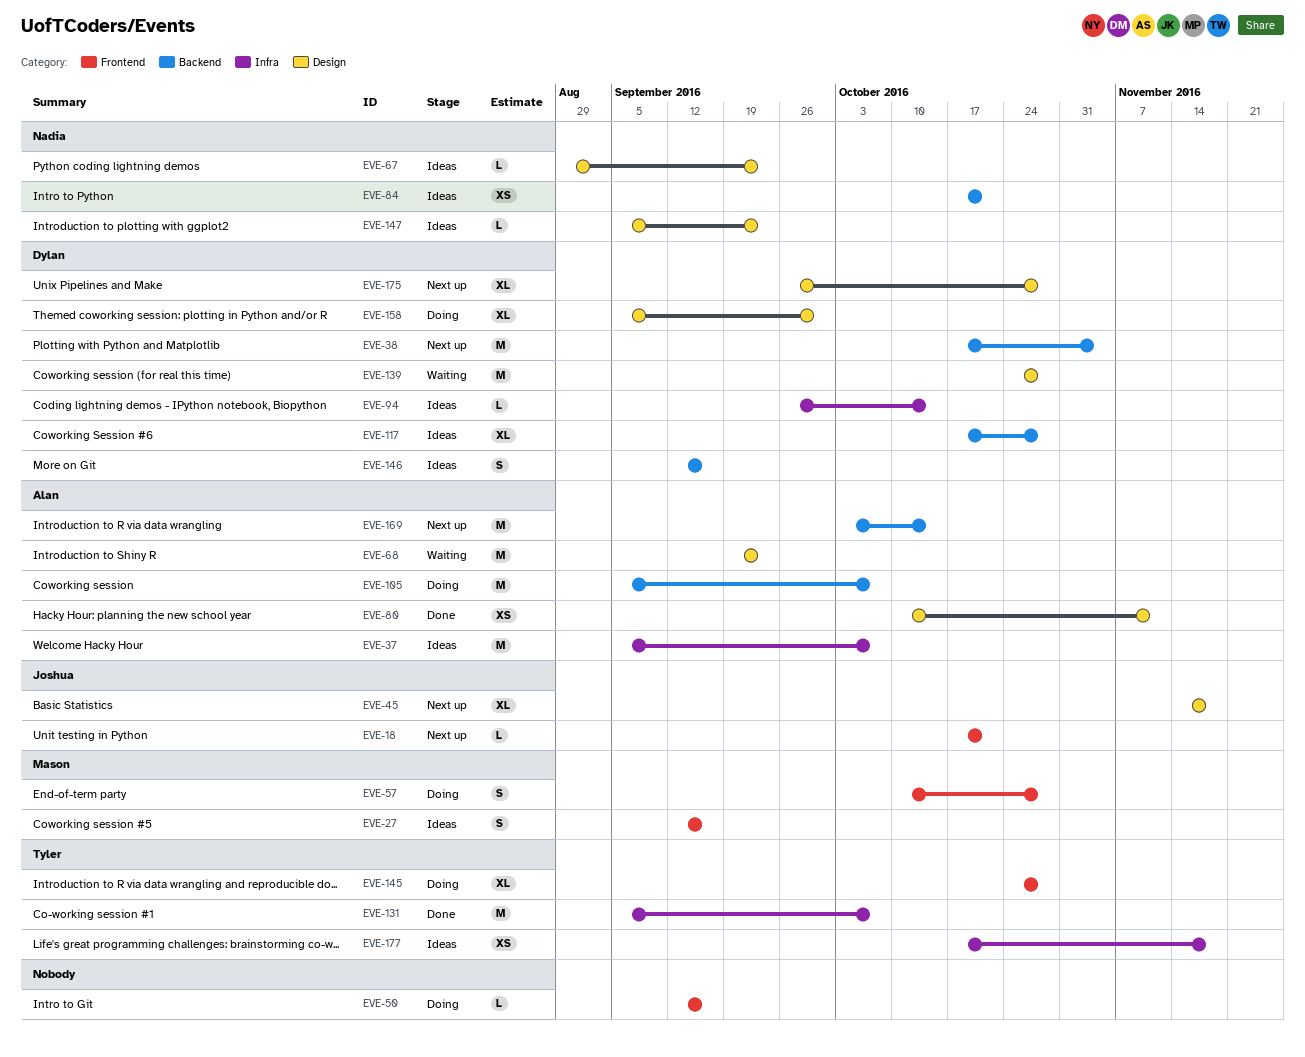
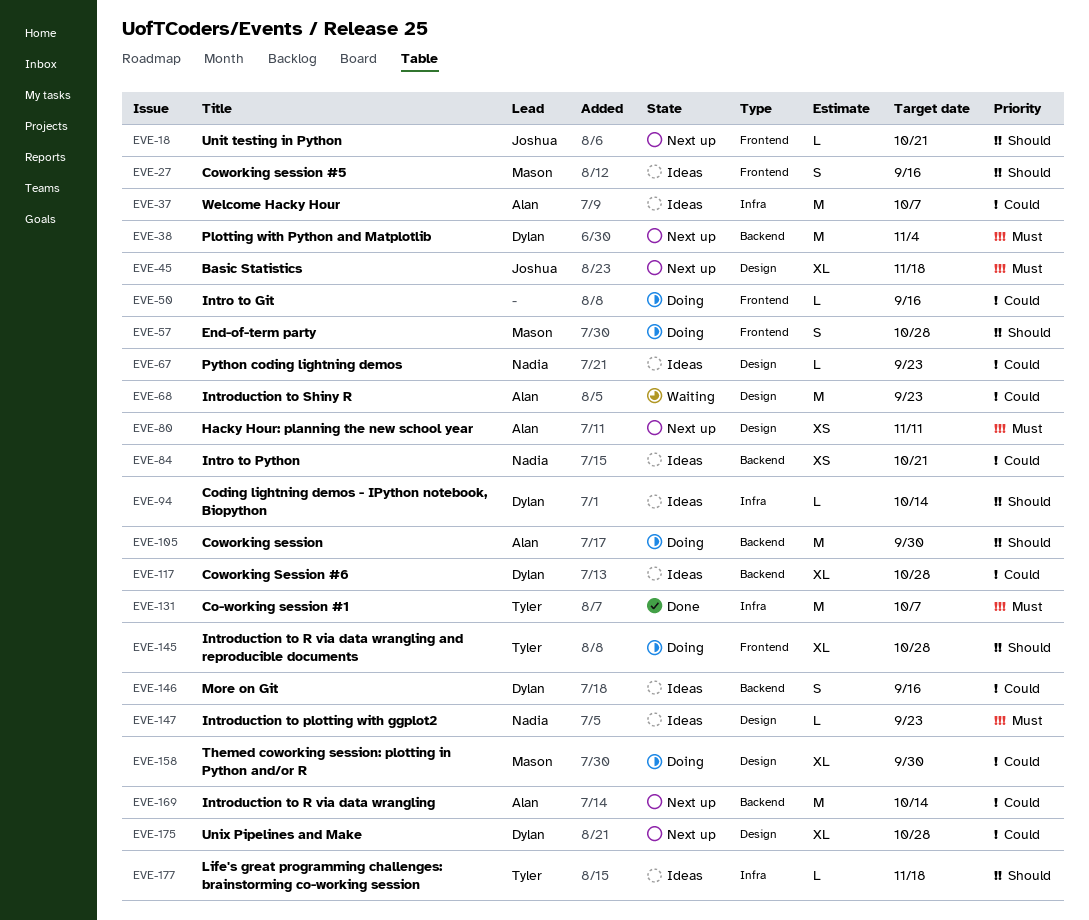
EVE-80, status: Done -> Next up
EVE-105, due: Oct 7 -> Sep 30
EVE-139: present -> none
EVE-158, owner: Dylan -> Mason
EVE-177, estimate: XS -> L

